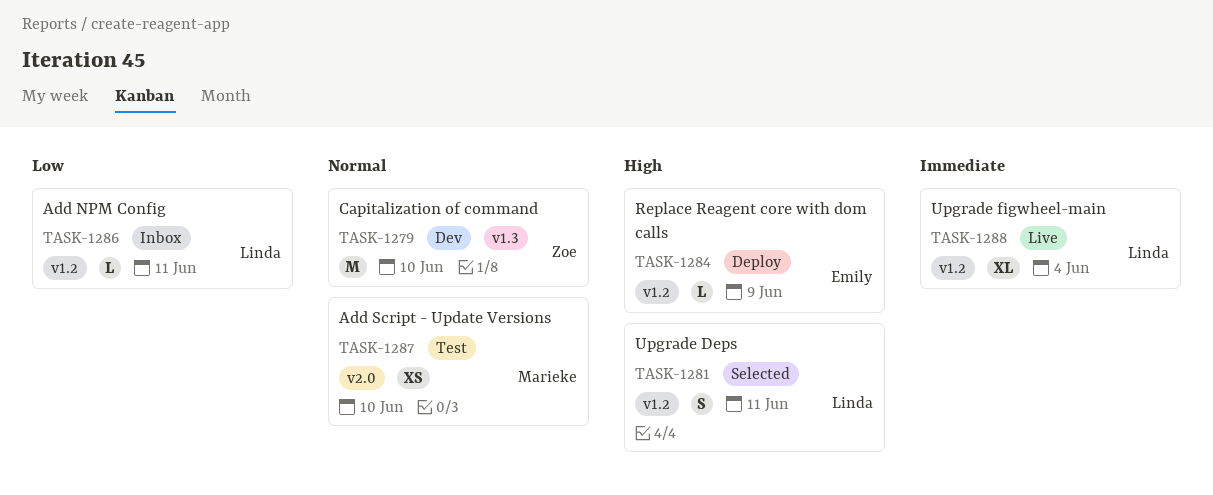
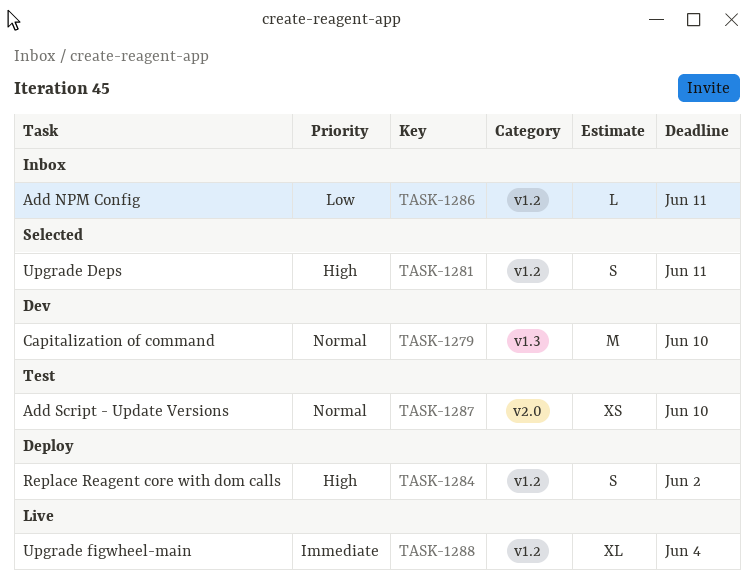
TASK-1284, estimate: L -> S
TASK-1284, due: Jun 9 -> Jun 2

